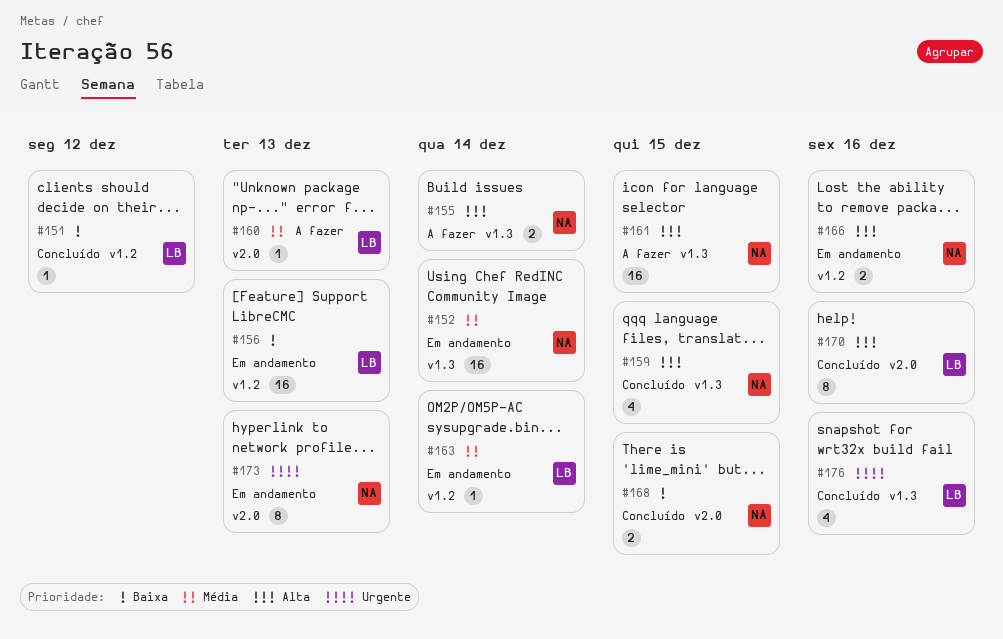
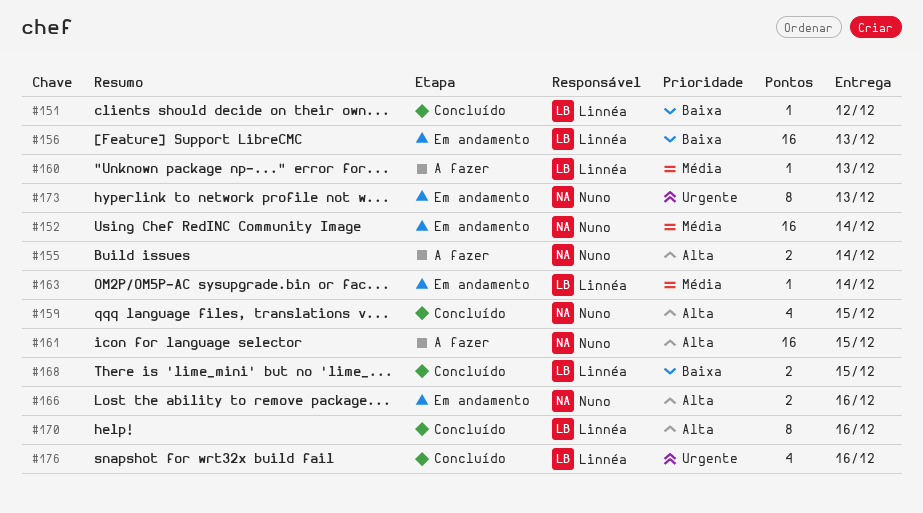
#168, owner: Nuno -> Linnéa

